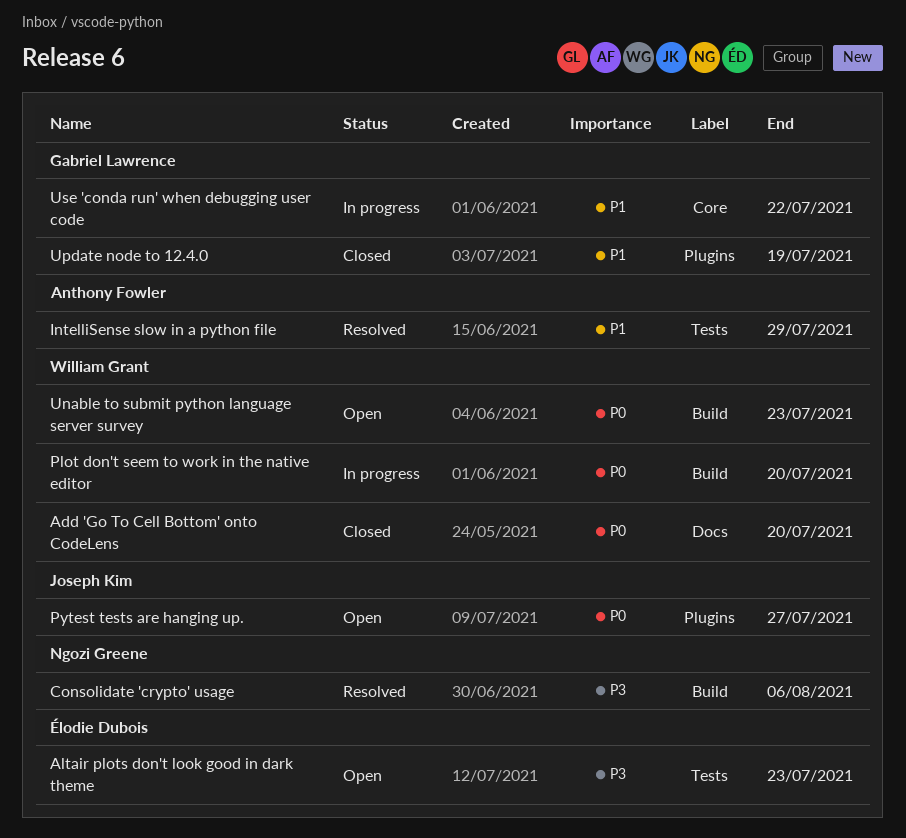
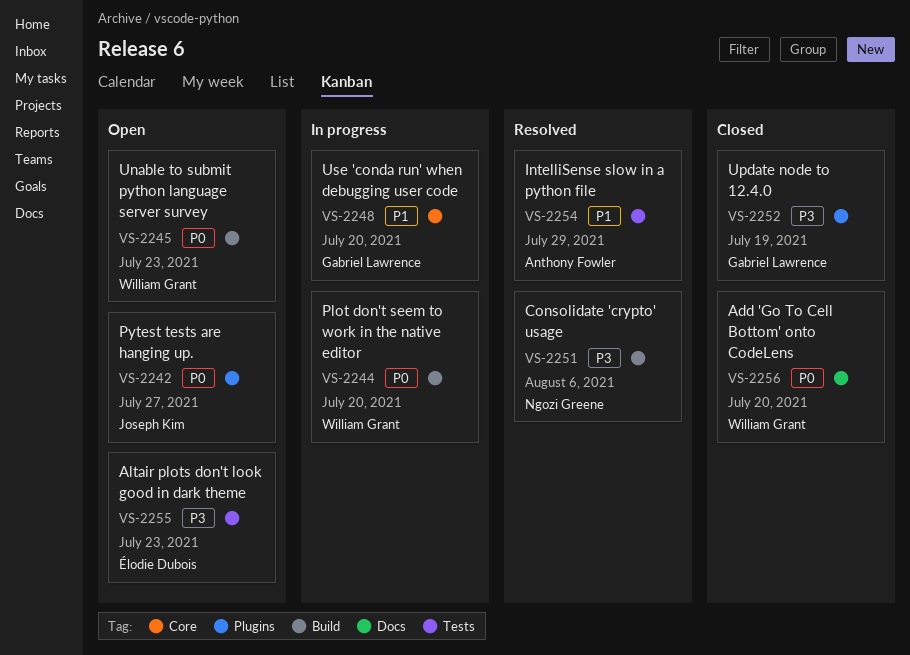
Update node to 12.4.0, priority: P1 -> P3
Use 'conda run' when debugging user code, due: Jul 22 -> Jul 20

